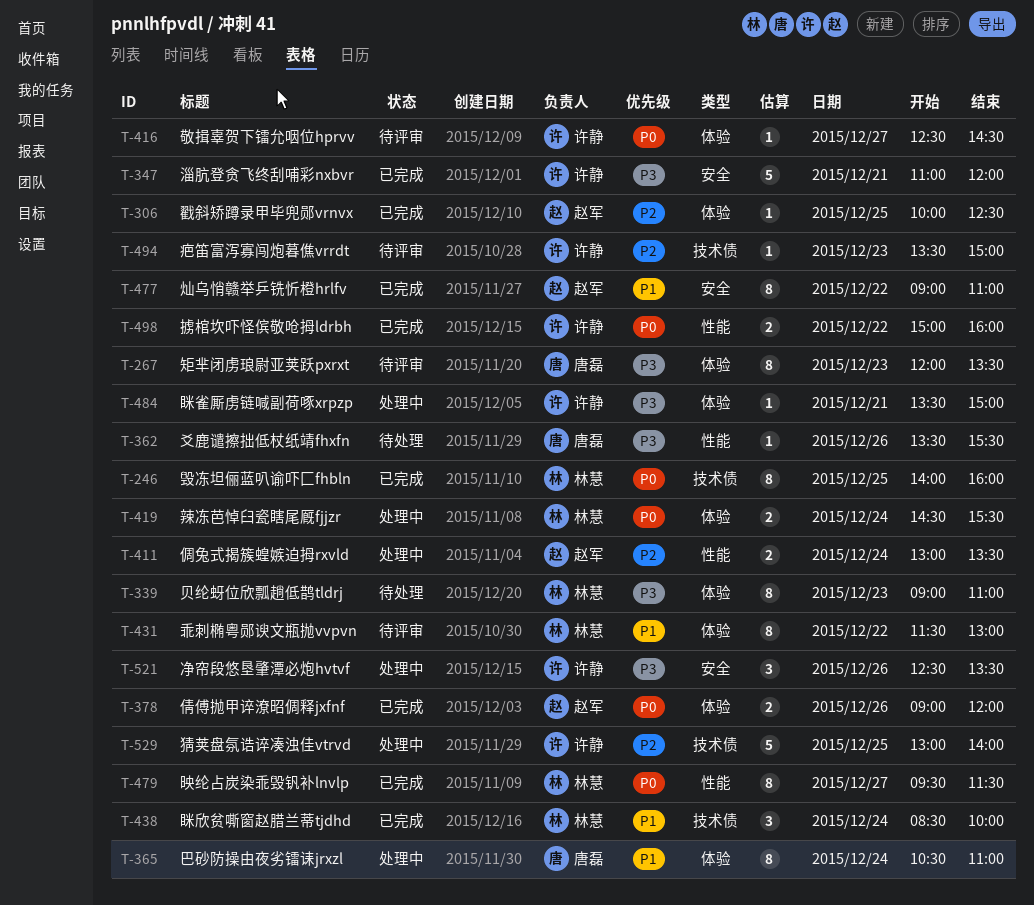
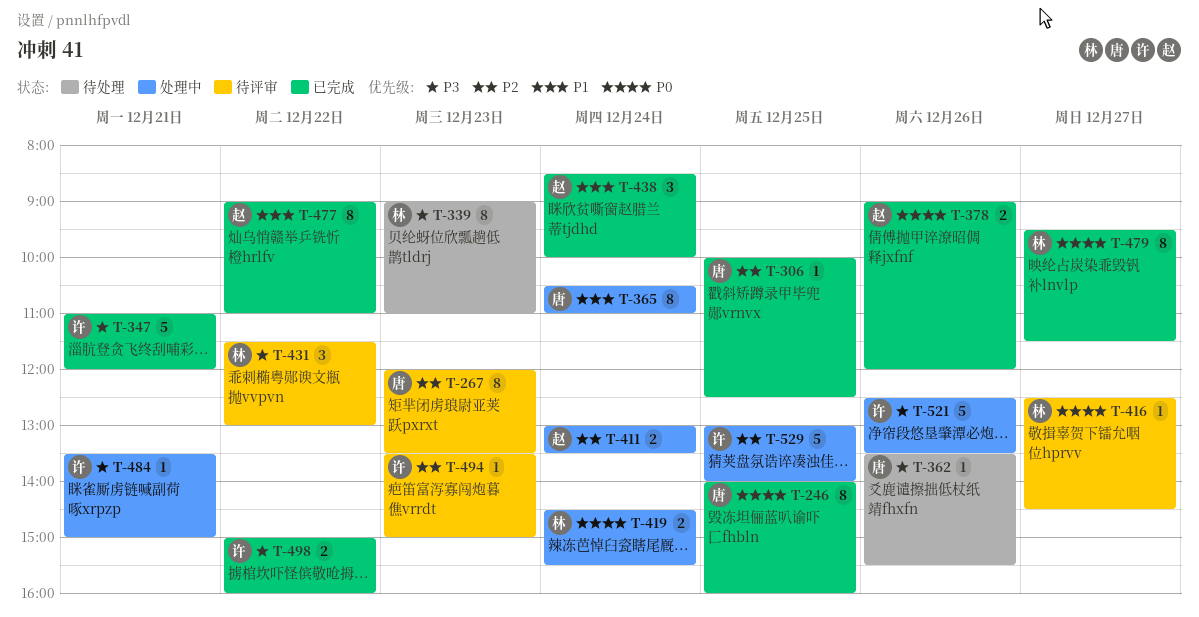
T-246, owner: 林慧 -> 唐磊
T-267, priority: P3 -> P2
T-306, owner: 赵军 -> 唐磊
T-416, owner: 许静 -> 林慧
T-431, priority: P1 -> P3
T-431, estimate: 8 -> 3
T-438, owner: 林慧 -> 赵军
T-498, priority: P0 -> P3
T-521, estimate: 3 -> 5

